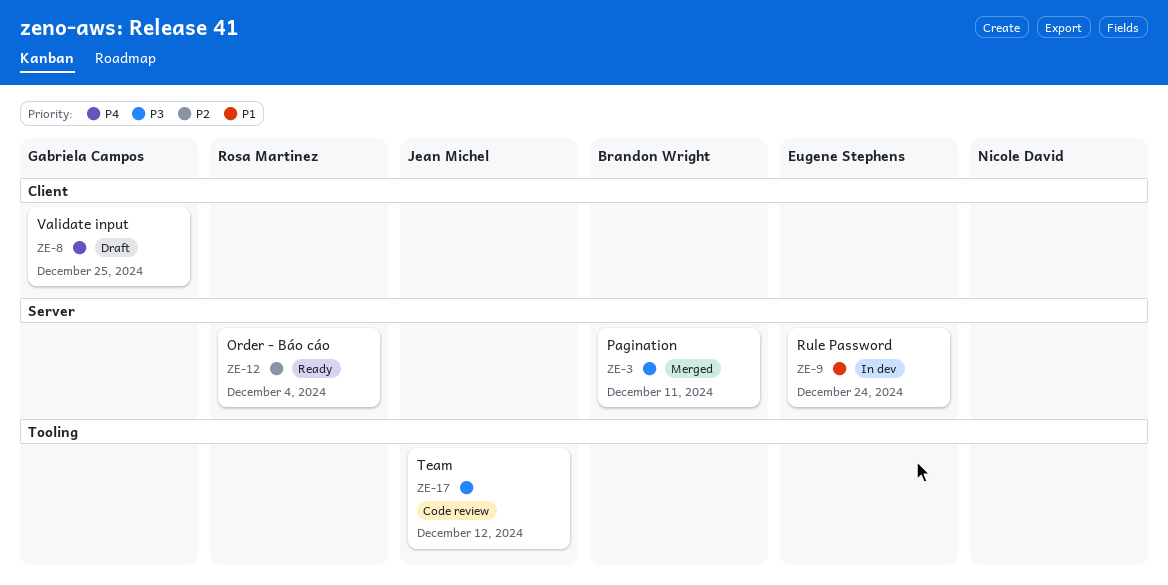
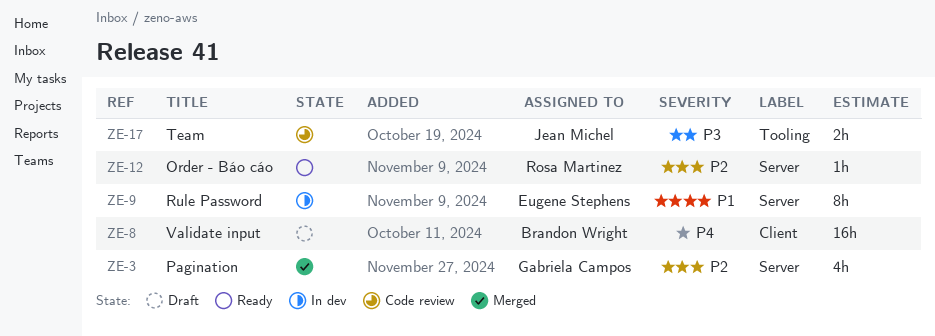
ZE-3, owner: Brandon Wright -> Gabriela Campos
ZE-3, priority: P3 -> P2
ZE-8, owner: Gabriela Campos -> Brandon Wright

